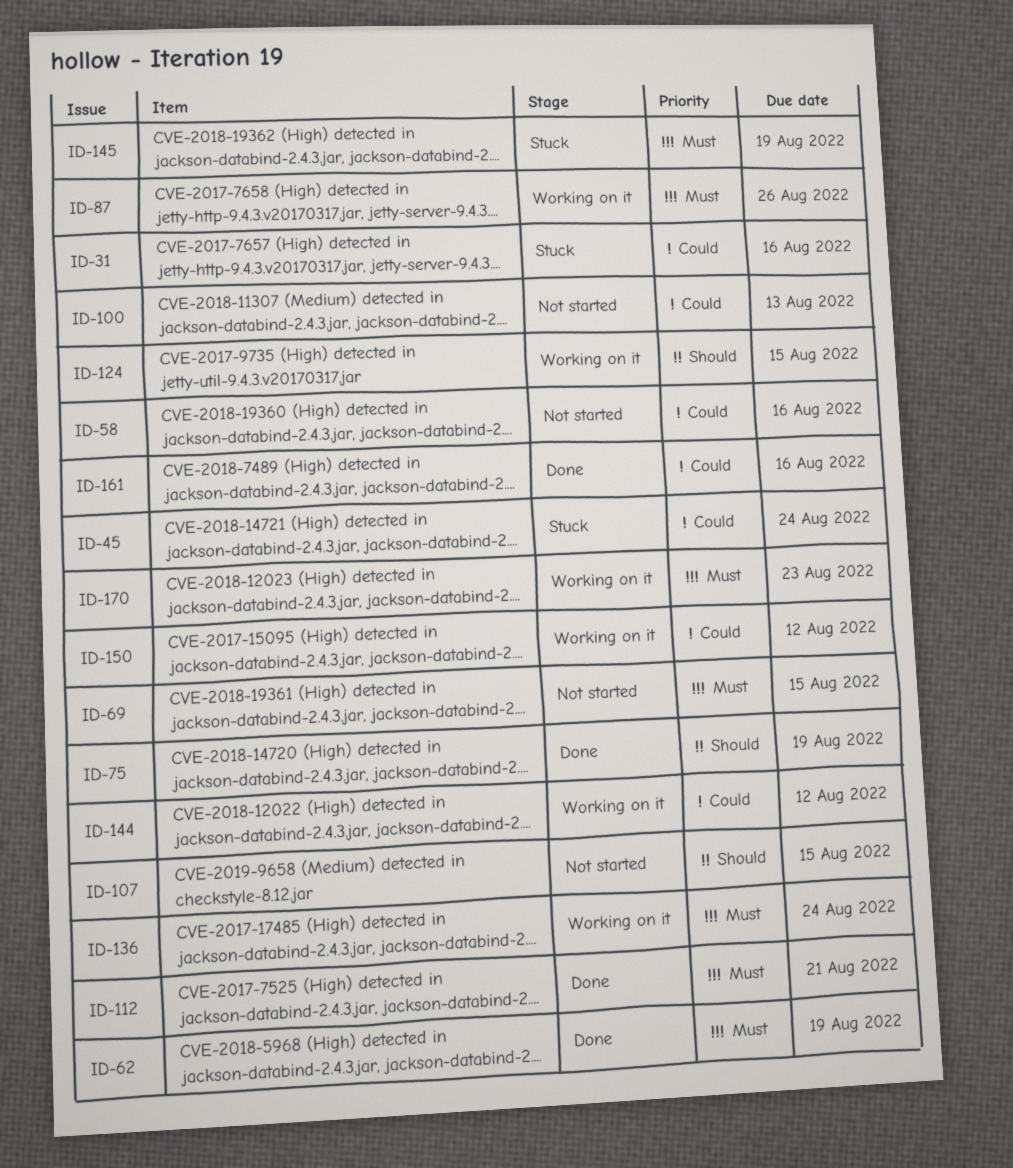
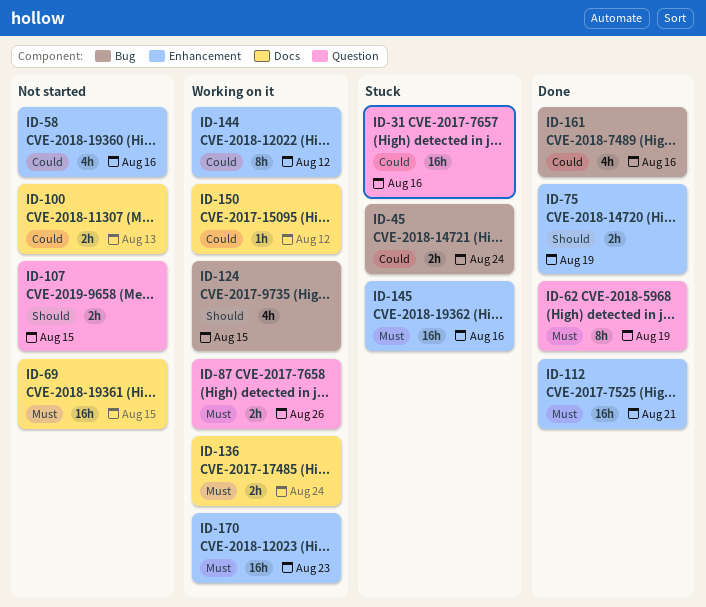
ID-145, due: Aug 19 -> Aug 16

